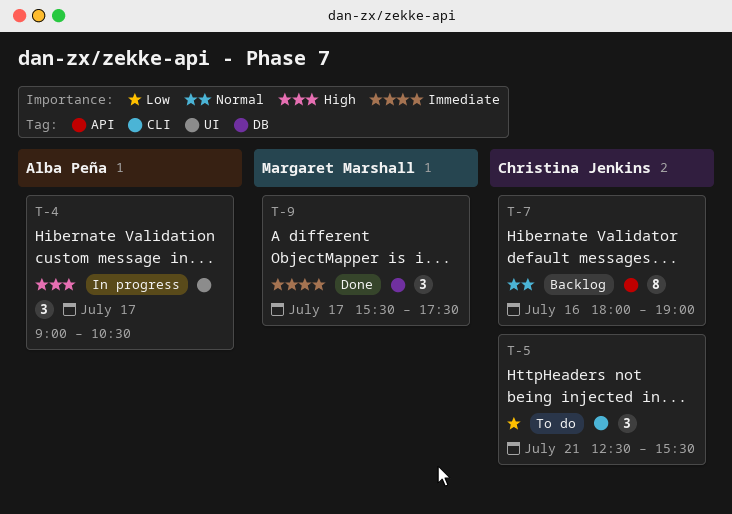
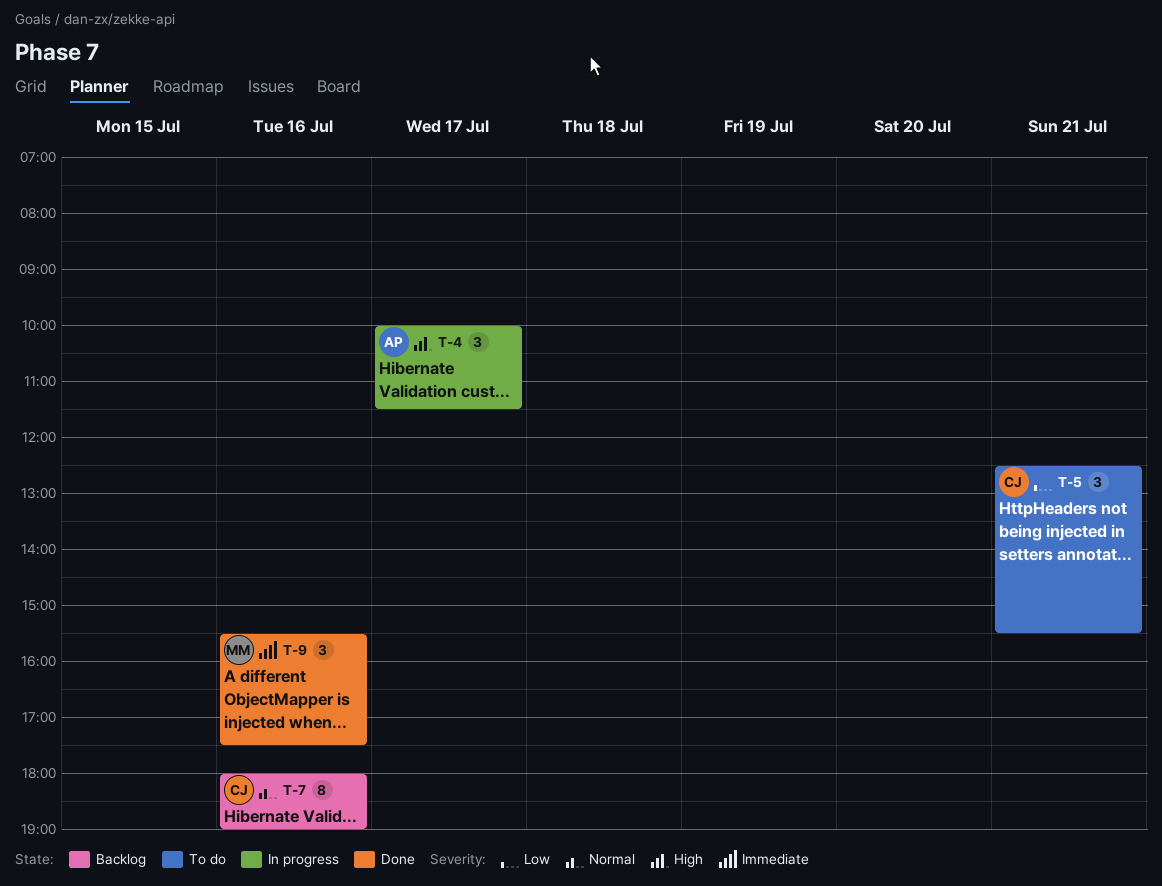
T-4, begins: 09:00 -> 10:00
T-4, ends: 10:30 -> 11:30
T-9, day: Jul 17 -> Jul 16

